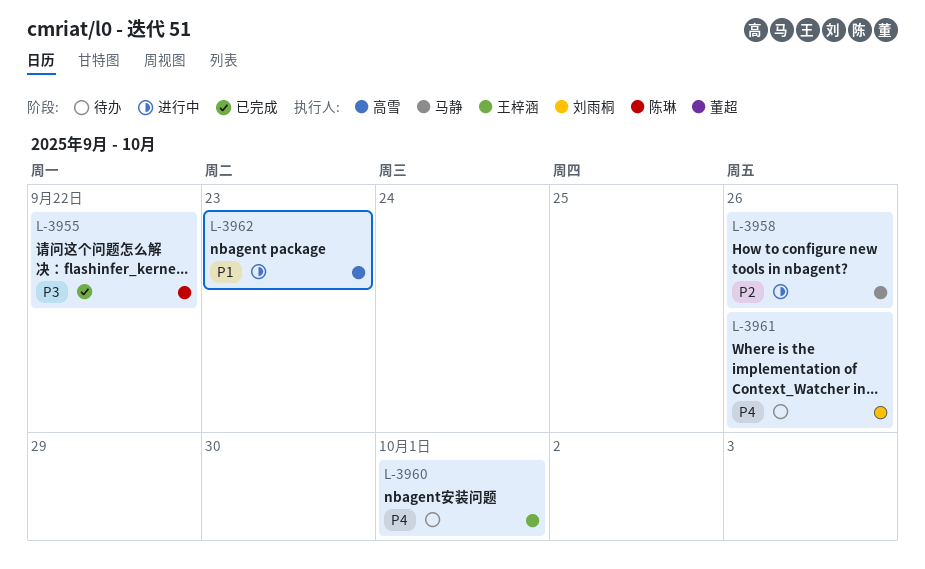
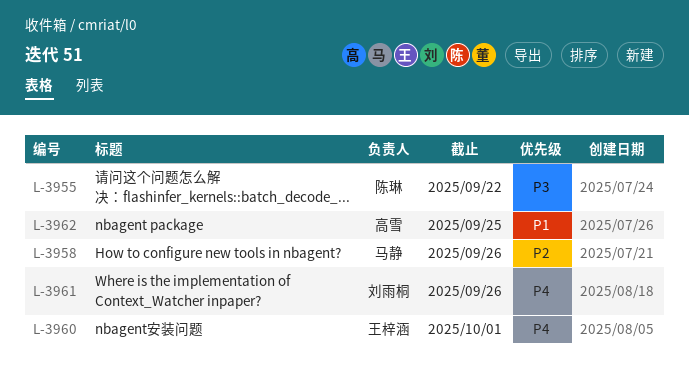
L-3962, due: Sep 23 -> Sep 25

